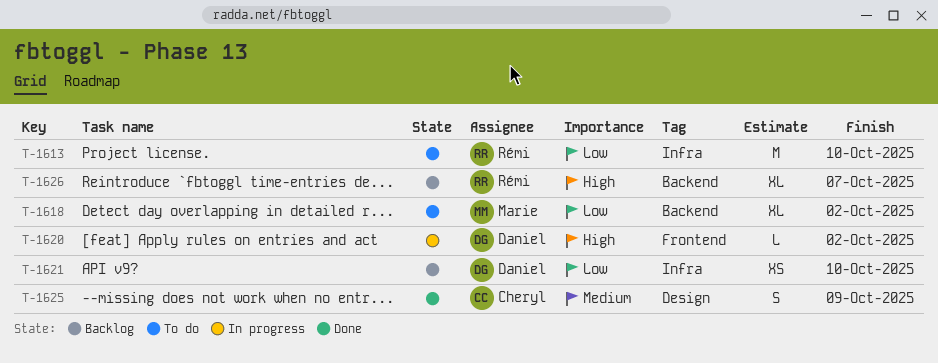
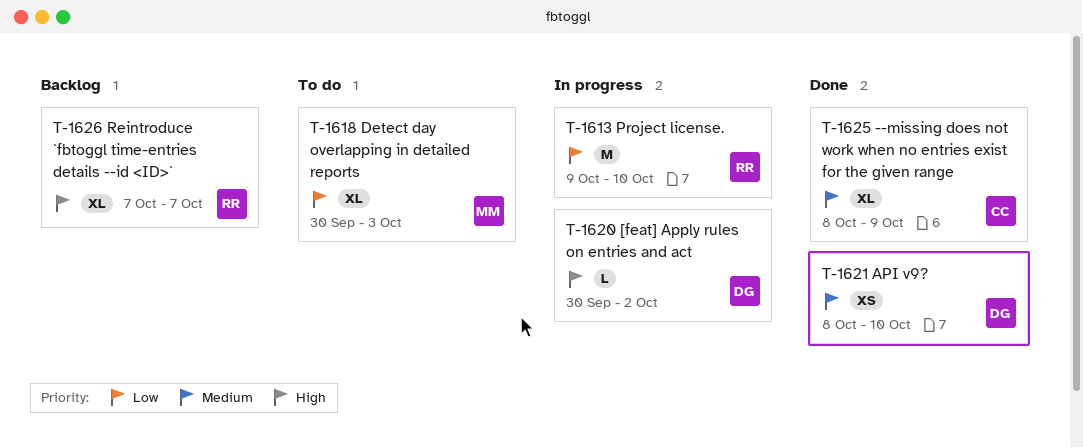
T-1613, status: To do -> In progress
T-1618, due: Oct 2 -> Oct 3
T-1621, status: Backlog -> Done
T-1621, priority: Low -> Medium
T-1625, estimate: S -> XL

